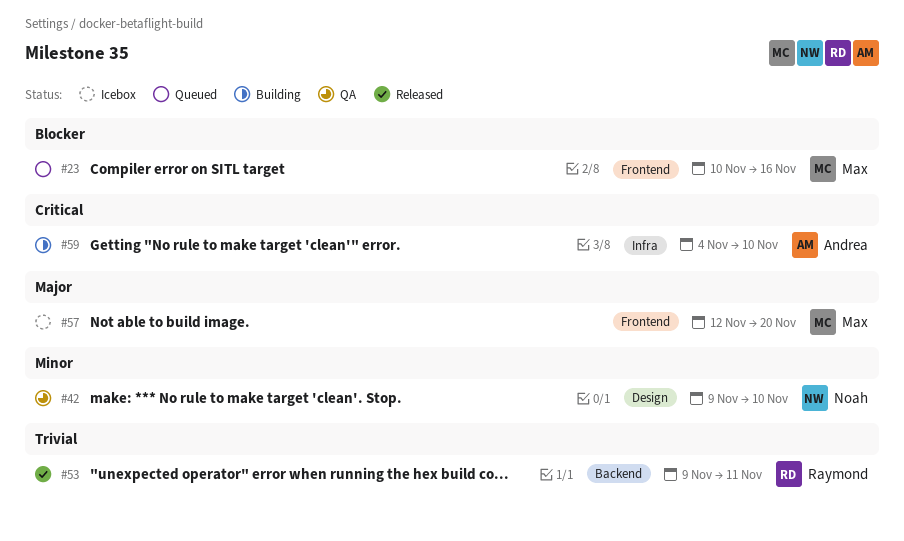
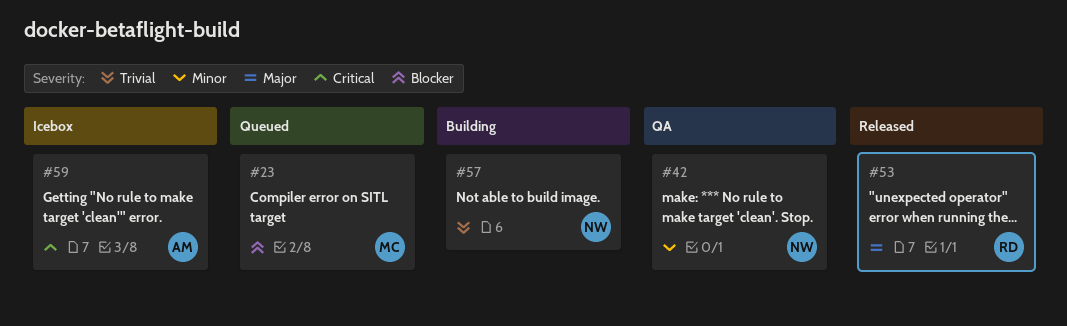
#53, priority: Trivial -> Major
#57, status: Icebox -> Building
#57, owner: Max -> Noah
#57, priority: Major -> Trivial
#59, status: Building -> Icebox

